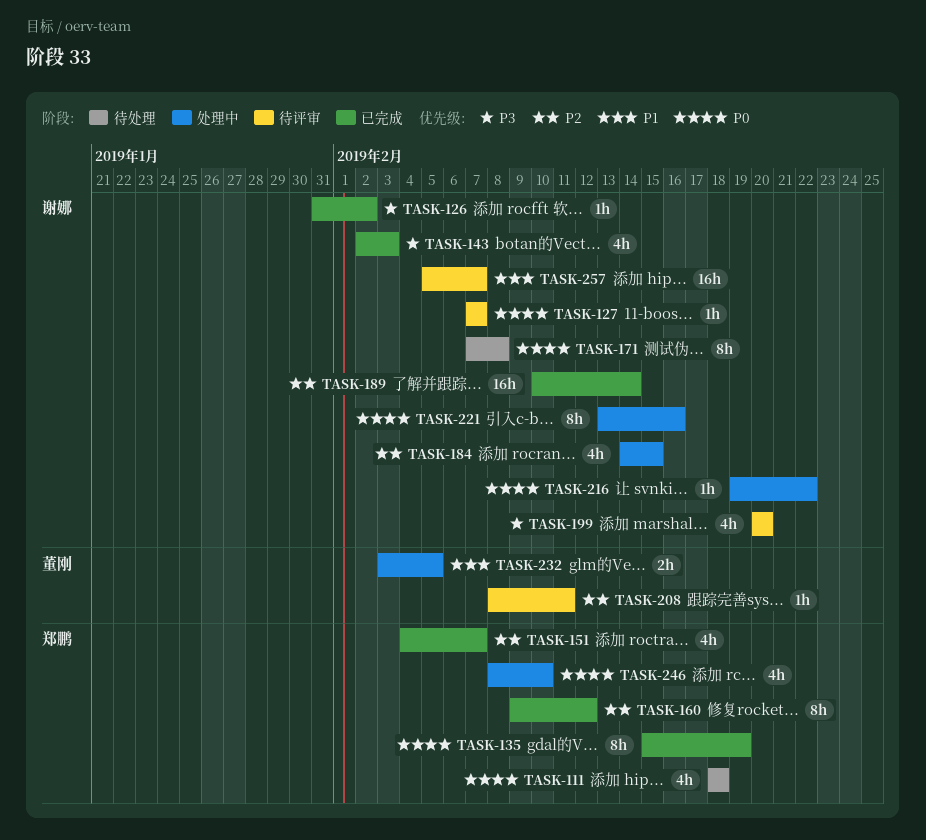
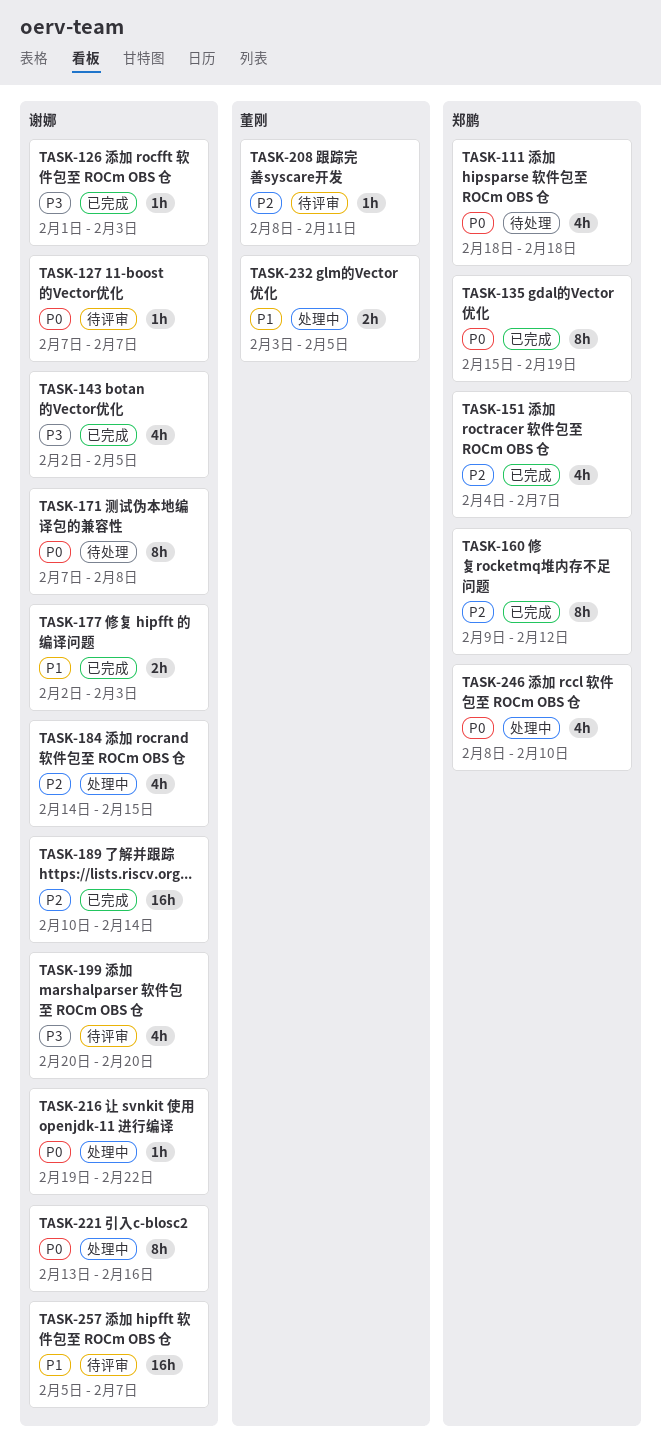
TASK-126, start: Jan 31 -> Feb 1
TASK-126, due: Feb 2 -> Feb 3
TASK-143, due: Feb 3 -> Feb 5
TASK-177: none -> present

